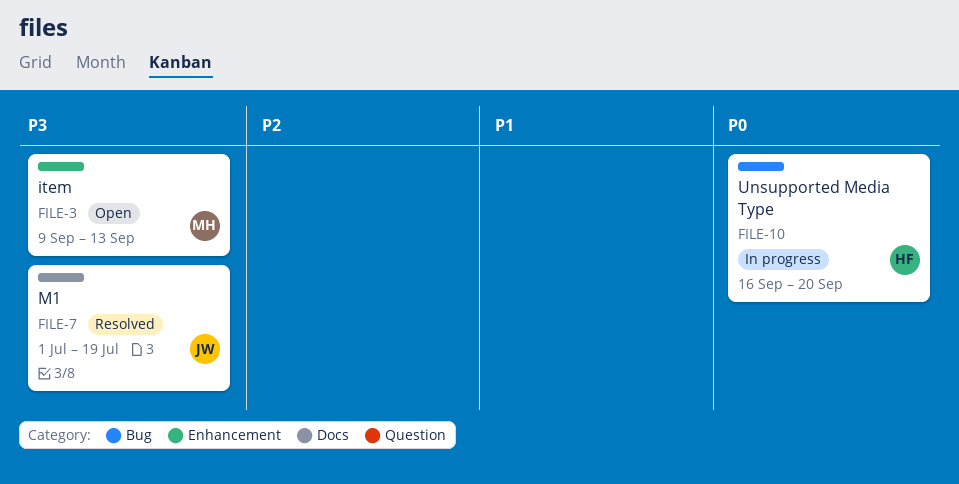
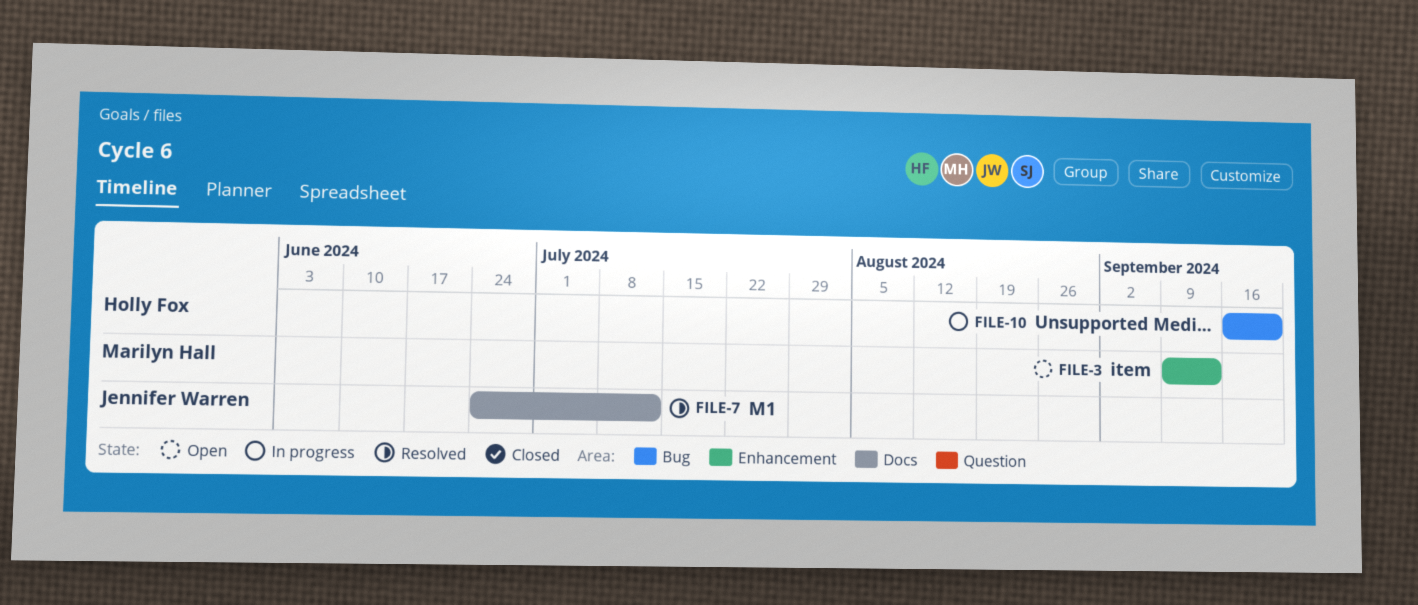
FILE-7, start: Jul 1 -> Jun 24
FILE-7, due: Jul 19 -> Jul 12

